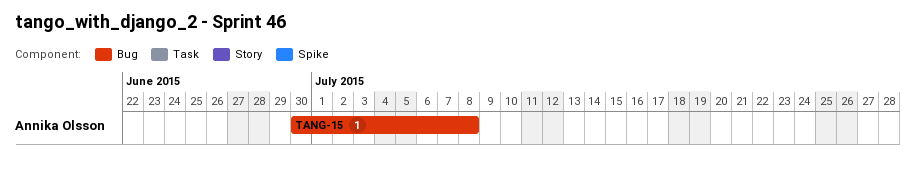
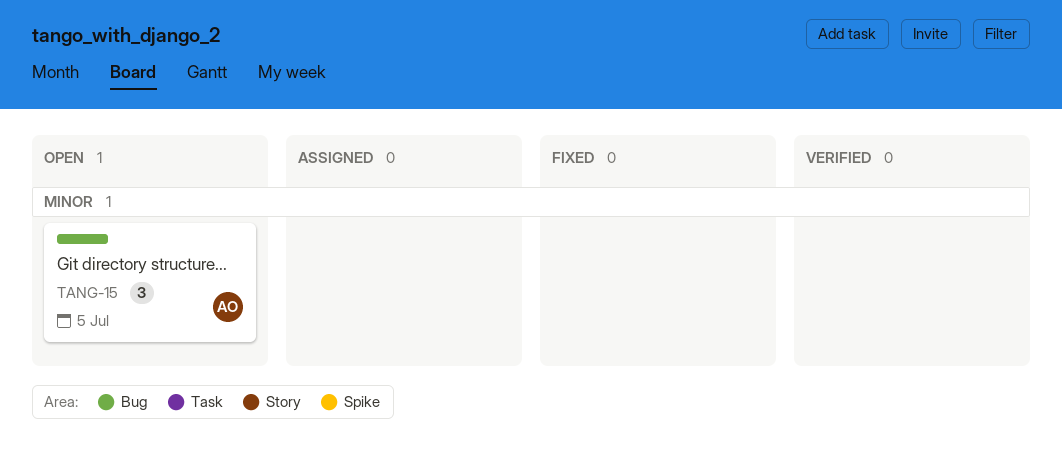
TANG-15, estimate: 1 -> 3
TANG-15, due: Jul 8 -> Jul 5

